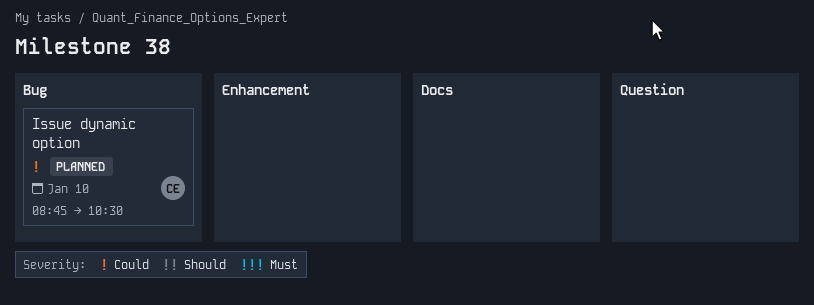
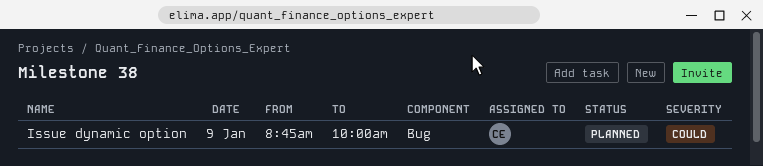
Issue dynamic option, day: Jan 10 -> Jan 9
Issue dynamic option, ends: 10:30 -> 10:00

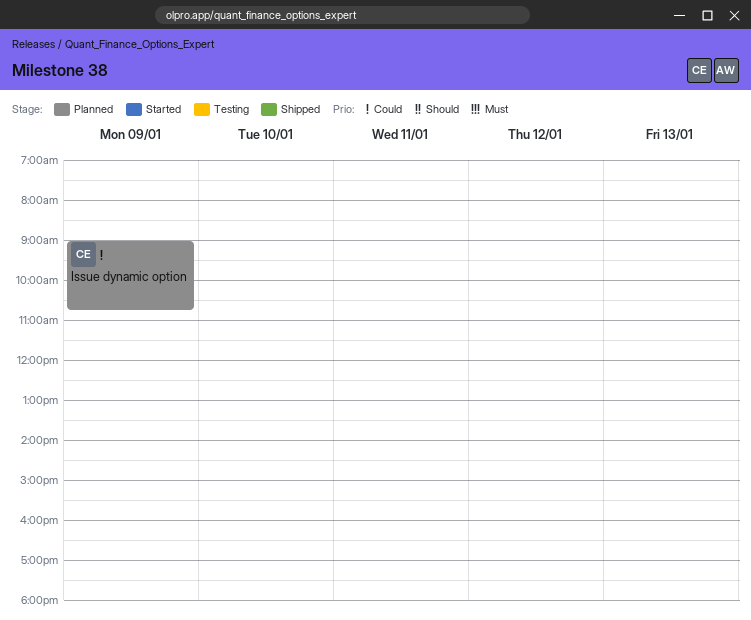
Issue dynamic option, begins: 08:45 -> 09:00
Issue dynamic option, ends: 10:00 -> 10:45

